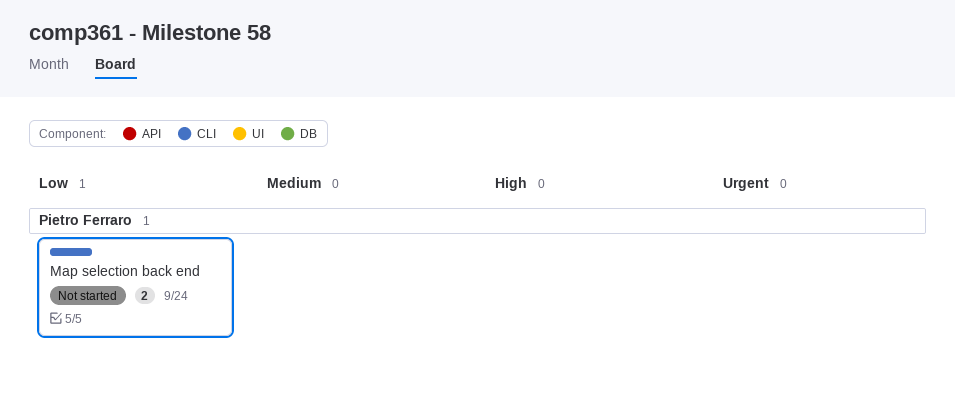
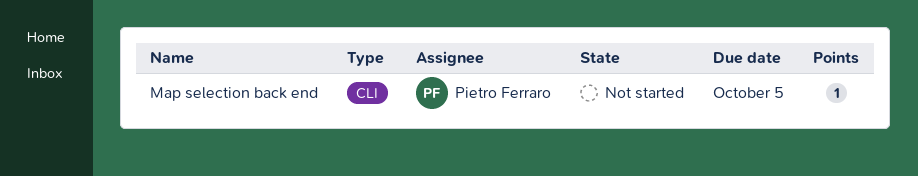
Map selection back end, estimate: 2 -> 1
Map selection back end, due: Sep 24 -> Oct 5

